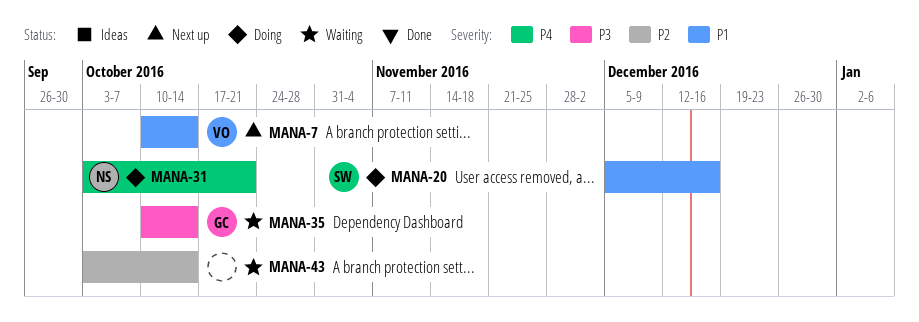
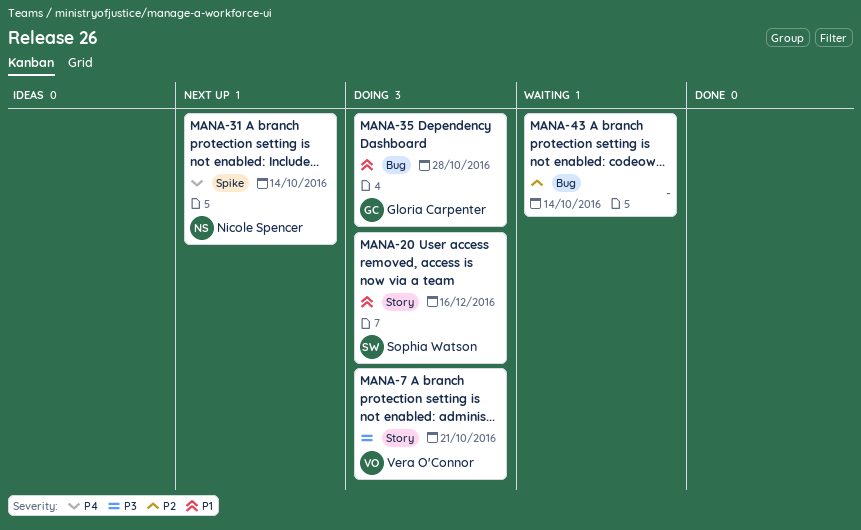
MANA-7, status: Next up -> Doing
MANA-7, priority: P1 -> P3
MANA-7, due: Oct 14 -> Oct 21
MANA-31, status: Doing -> Next up
MANA-31, due: Oct 21 -> Oct 14
MANA-35, status: Waiting -> Doing
MANA-35, priority: P3 -> P1
MANA-35, due: Oct 14 -> Oct 28

